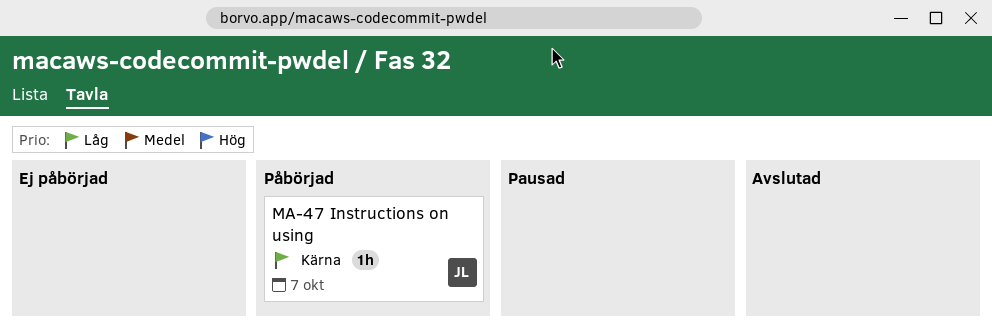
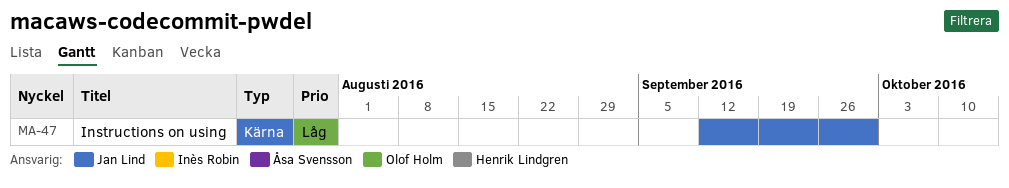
MA-47, due: Oct 7 -> Sep 30

